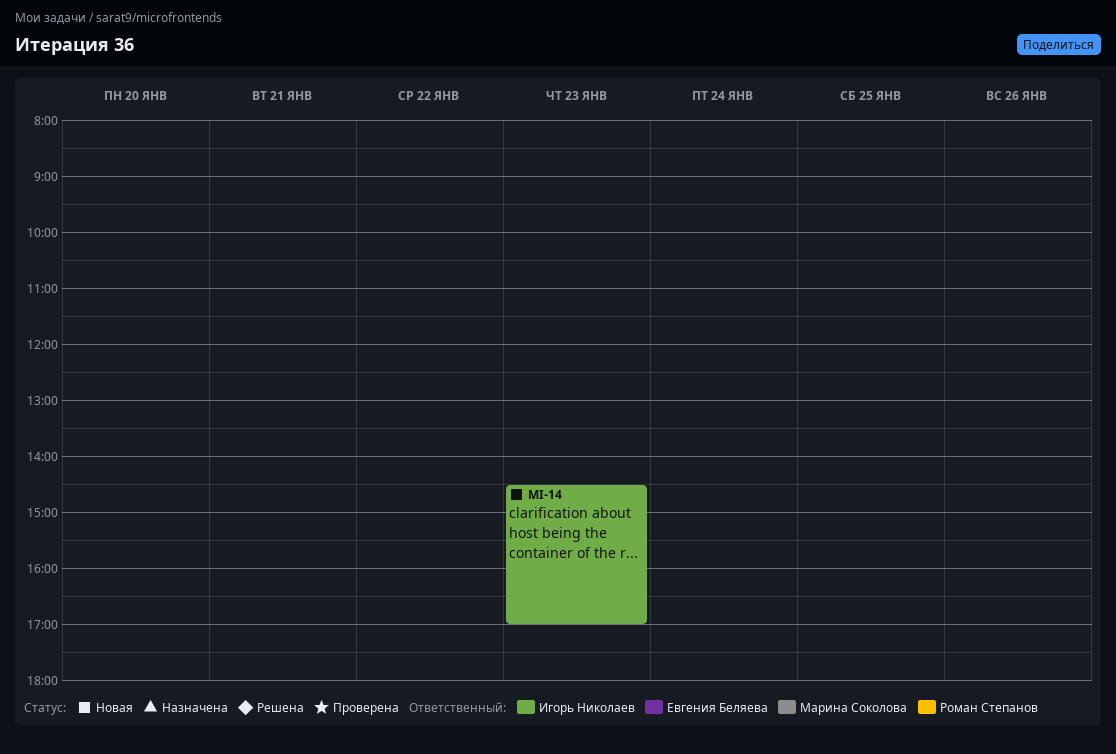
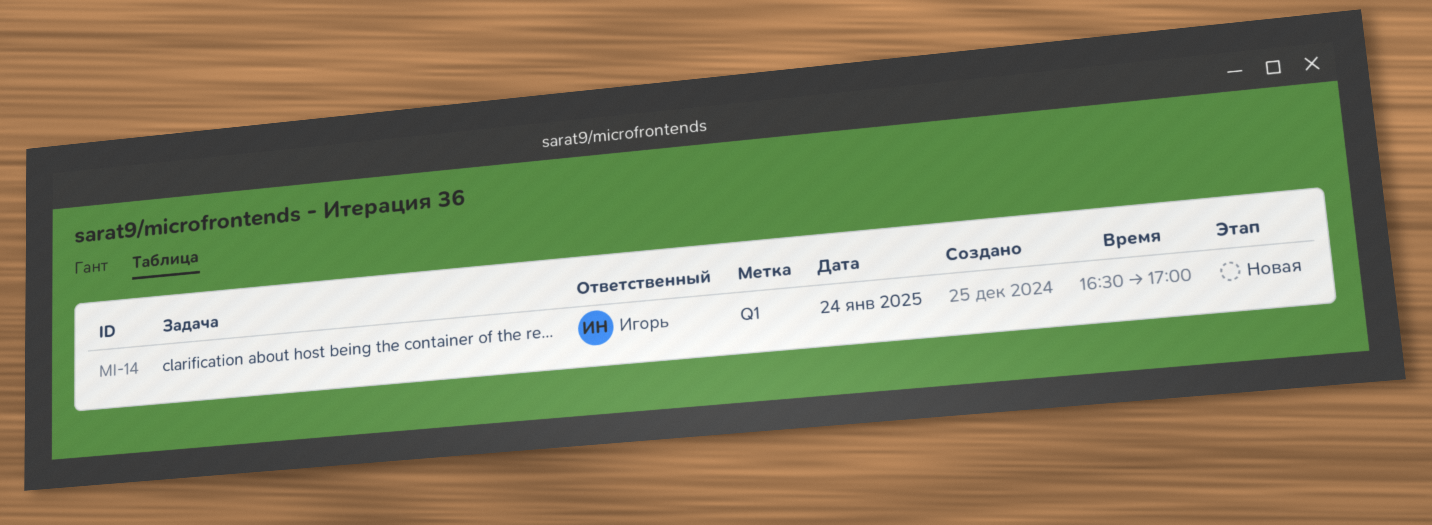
MI-14, day: Jan 23 -> Jan 24
MI-14, begins: 14:30 -> 16:30

